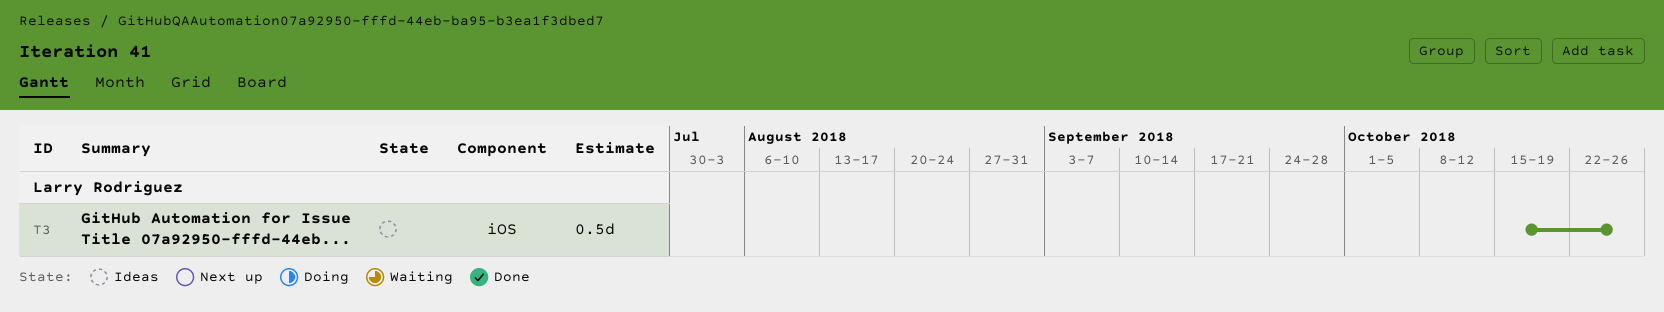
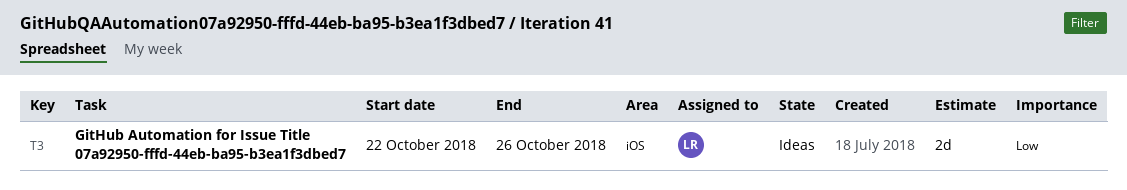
T3, estimate: 0.5d -> 2d
T3, start: Oct 15 -> Oct 22

